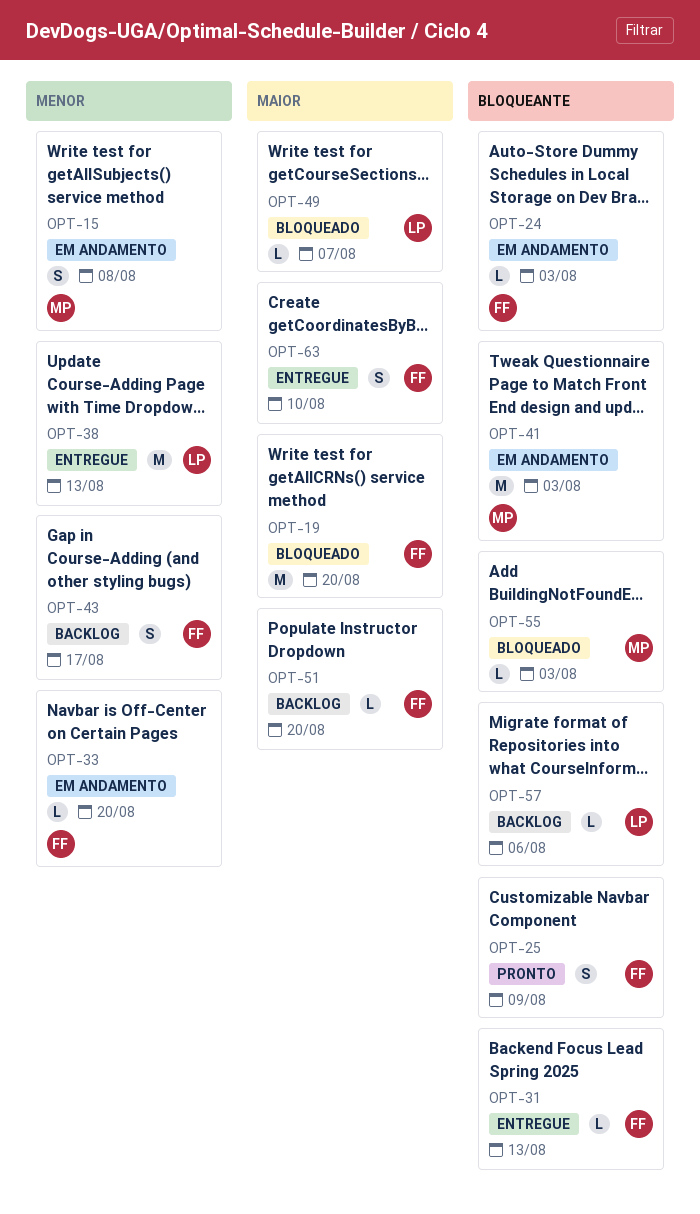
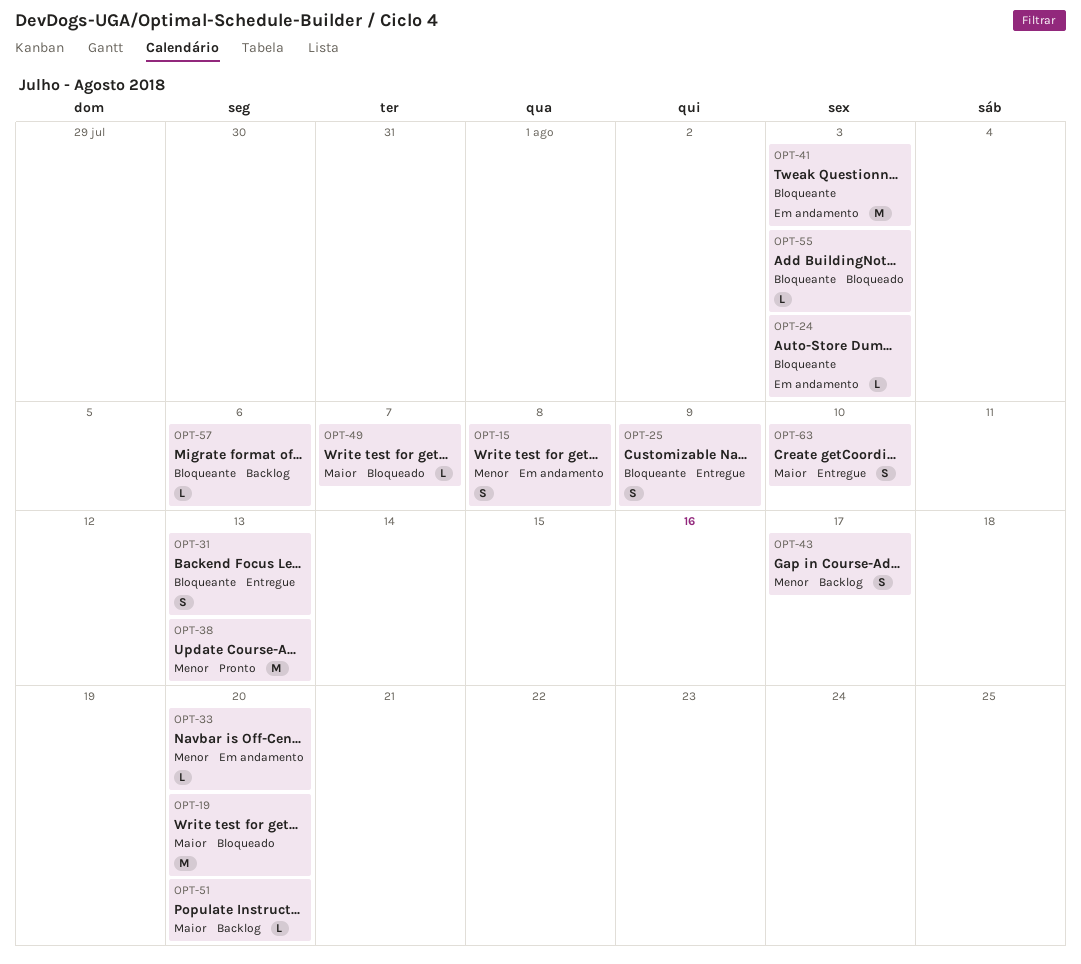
OPT-25, status: Pronto -> Entregue
OPT-31, estimate: L -> S
OPT-38, status: Entregue -> Pronto

